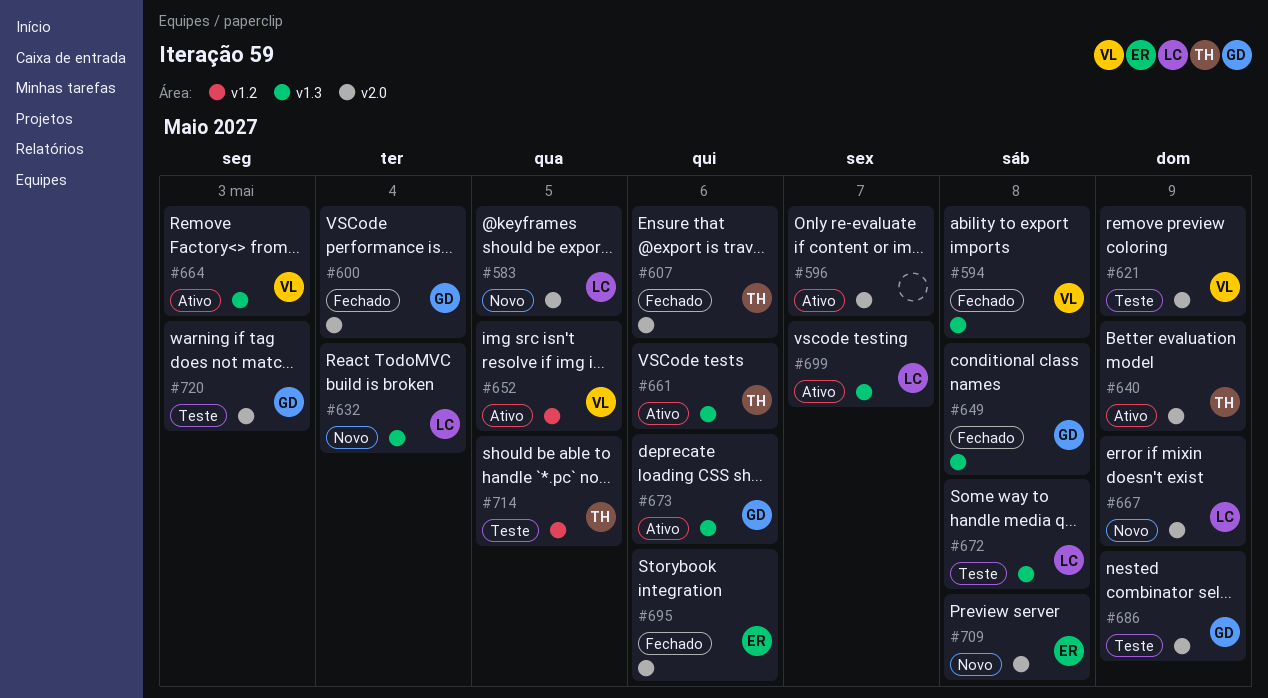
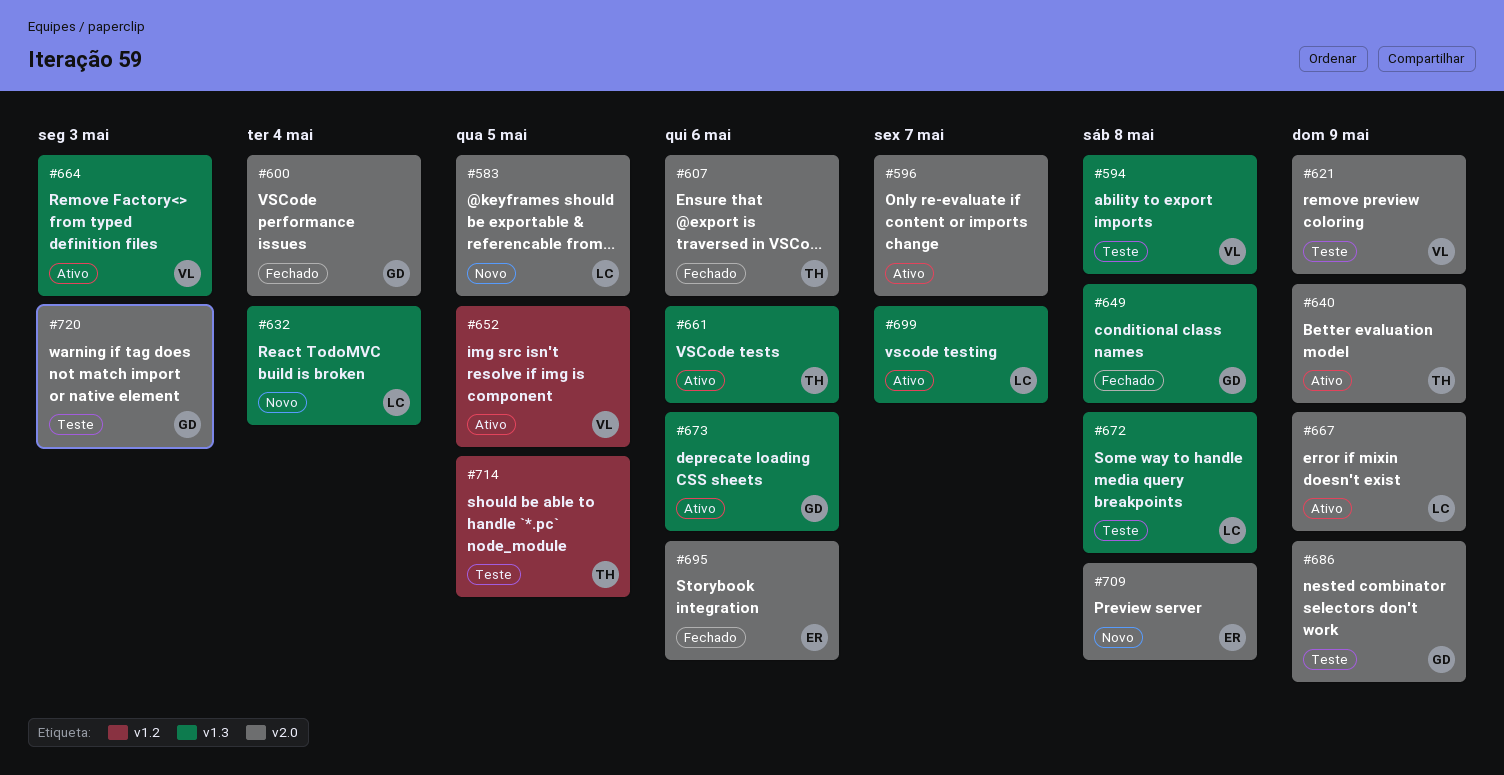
#594, status: Fechado -> Teste
#667, status: Novo -> Ativo

